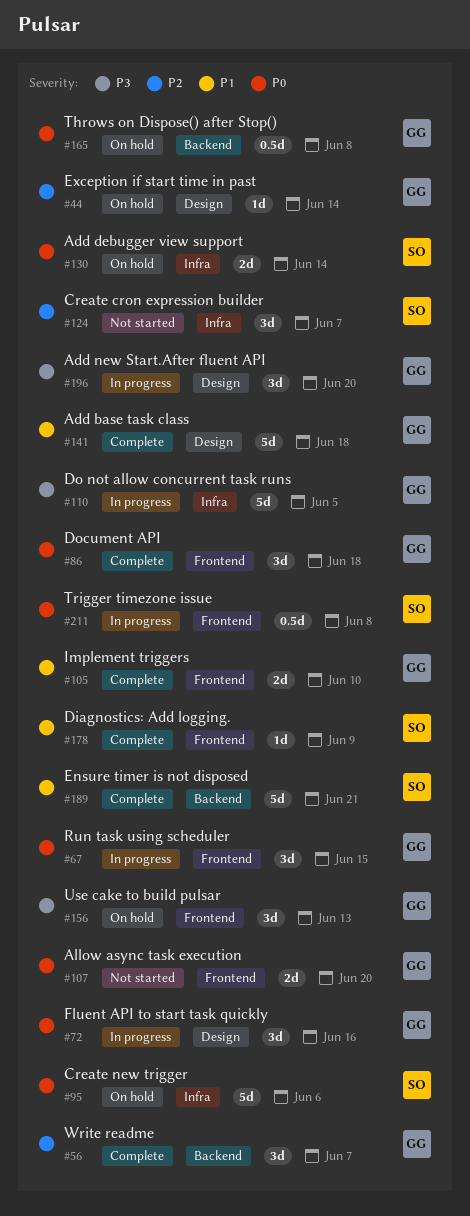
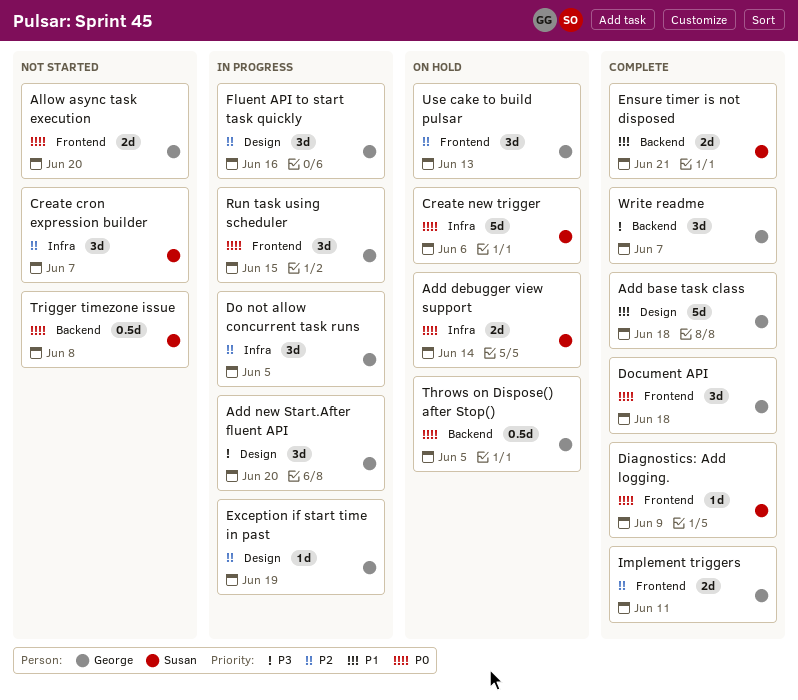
Diagnostics: Add logging., priority: P1 -> P0
Do not allow concurrent task runs, priority: P3 -> P2
Do not allow concurrent task runs, estimate: 5d -> 3d
Ensure timer is not disposed, estimate: 5d -> 2d
Exception if start time in past, status: On hold -> In progress
Exception if start time in past, due: Jun 14 -> Jun 19
Fluent API to start task quickly, priority: P0 -> P2
Implement triggers, priority: P1 -> P2
Implement triggers, due: Jun 10 -> Jun 11
Throws on Dispose() after Stop(), due: Jun 8 -> Jun 5
Trigger timezone issue, status: In progress -> Not started
Trigger timezone issue, label: Frontend -> Backend
Use cake to build pulsar, priority: P3 -> P2
Write readme, priority: P2 -> P3

